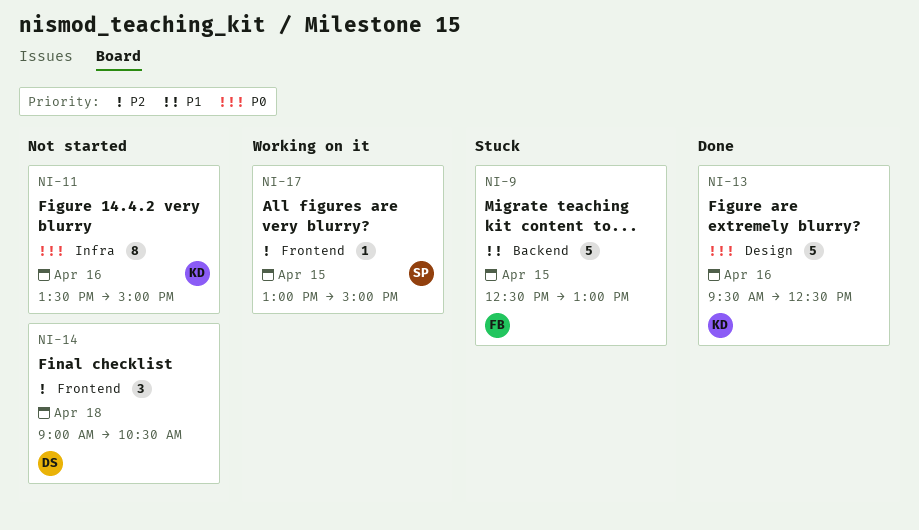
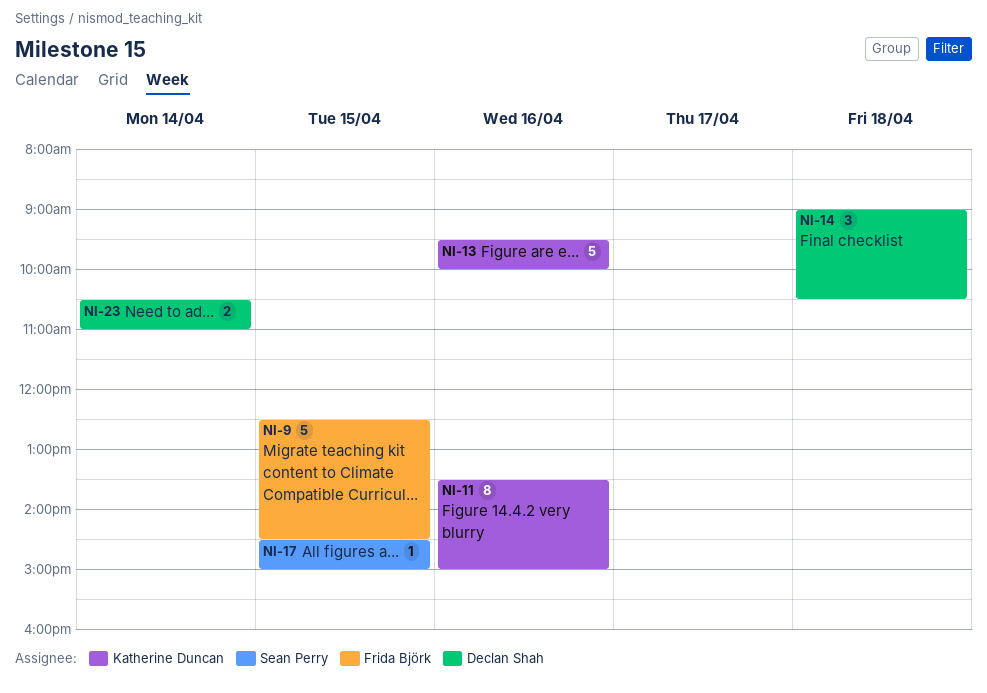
NI-9, ends: 13:00 -> 14:30
NI-13, ends: 12:30 -> 10:00
NI-17, begins: 13:00 -> 14:30
NI-23: none -> present

